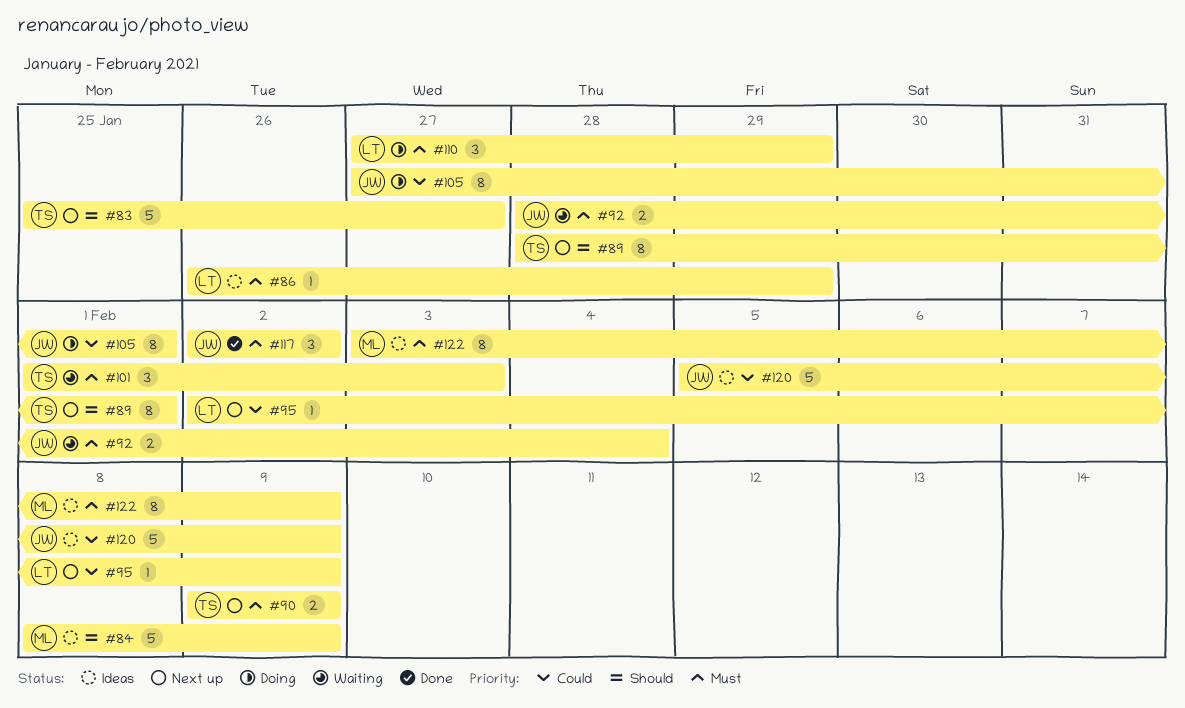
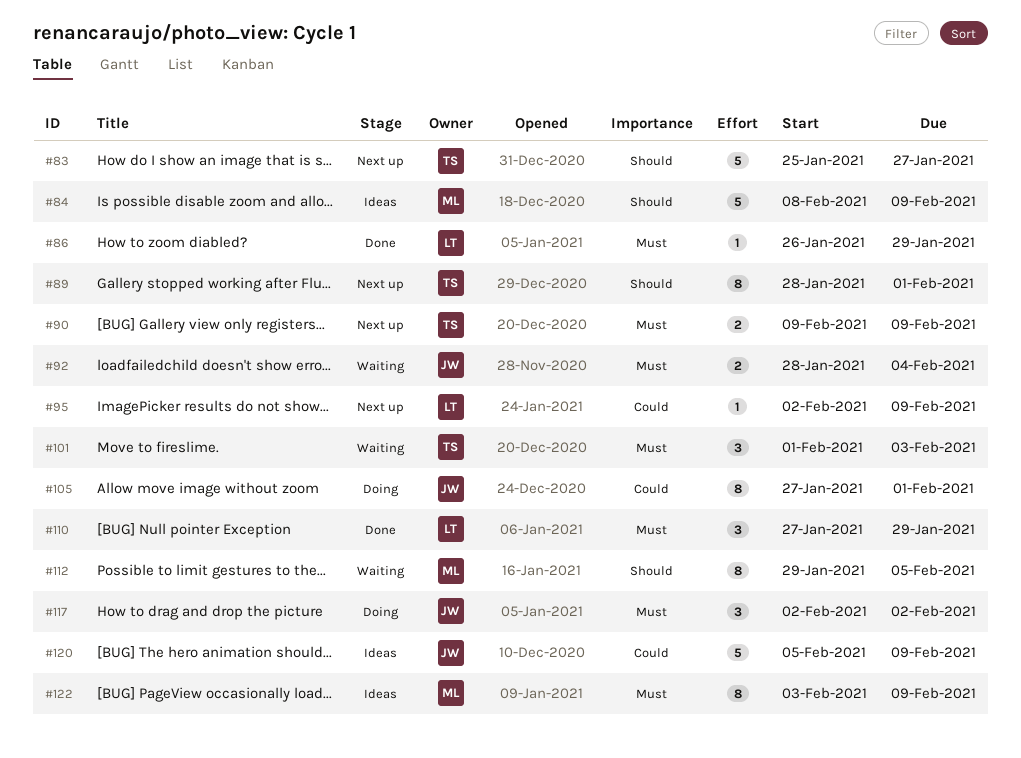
#86, status: Ideas -> Done
#110, status: Doing -> Done
#112: none -> present
#117, status: Done -> Doing

